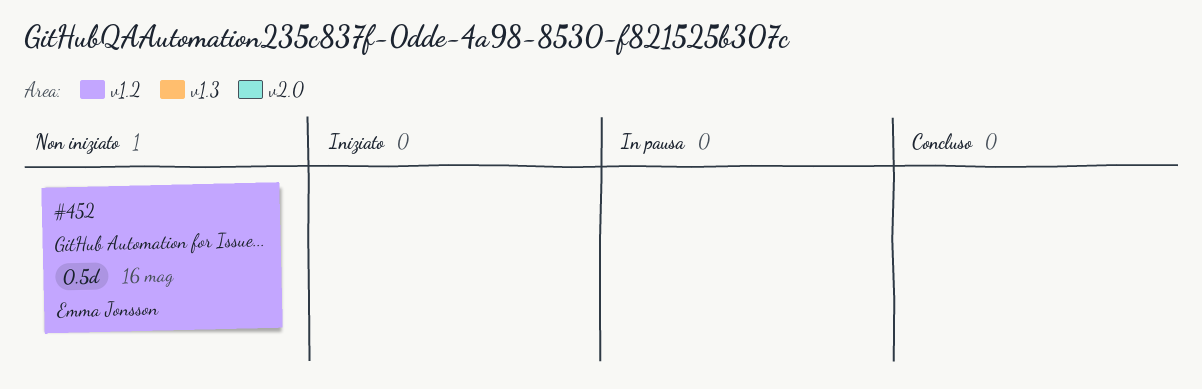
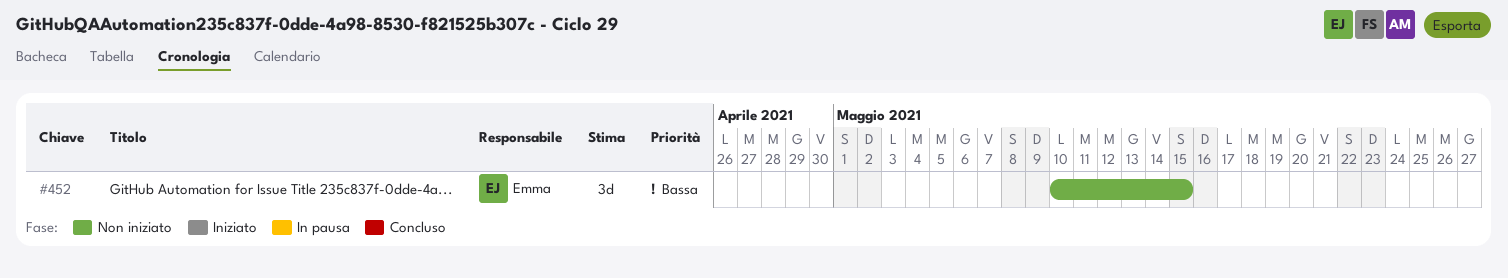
#452, estimate: 0.5d -> 3d
#452, due: May 16 -> May 15

